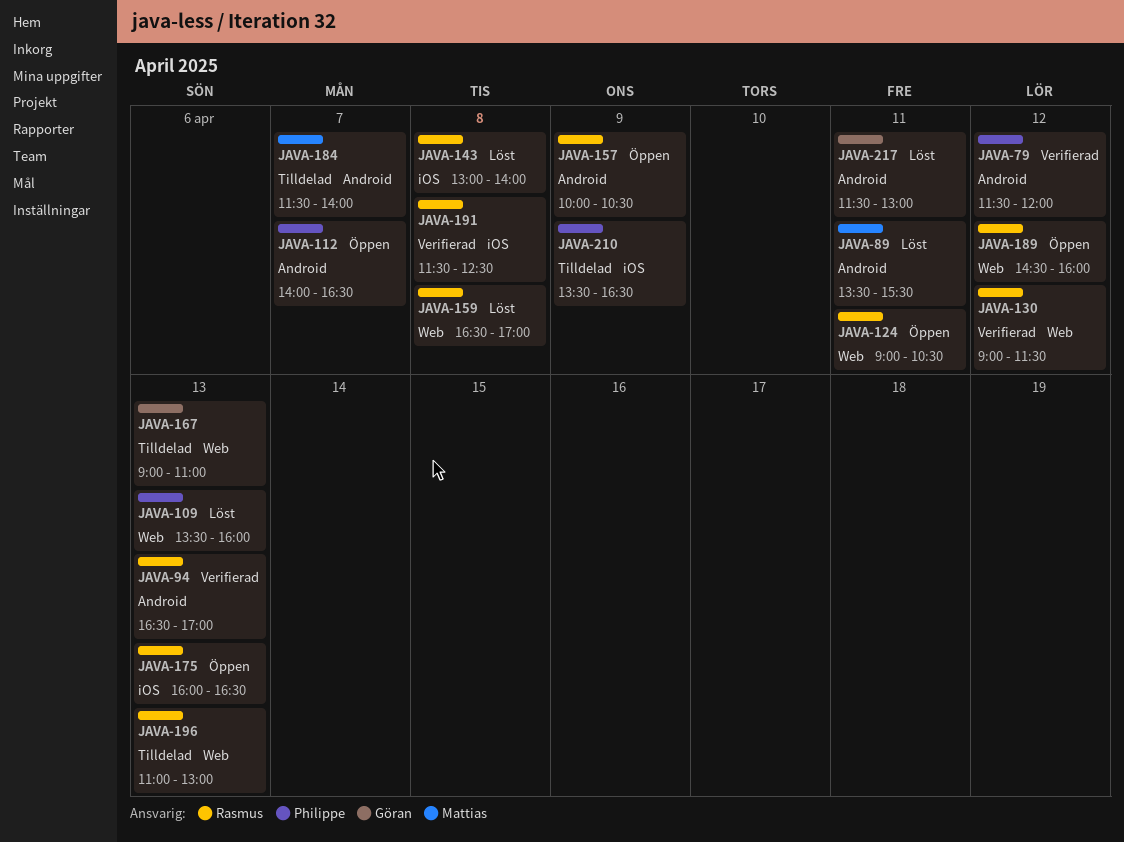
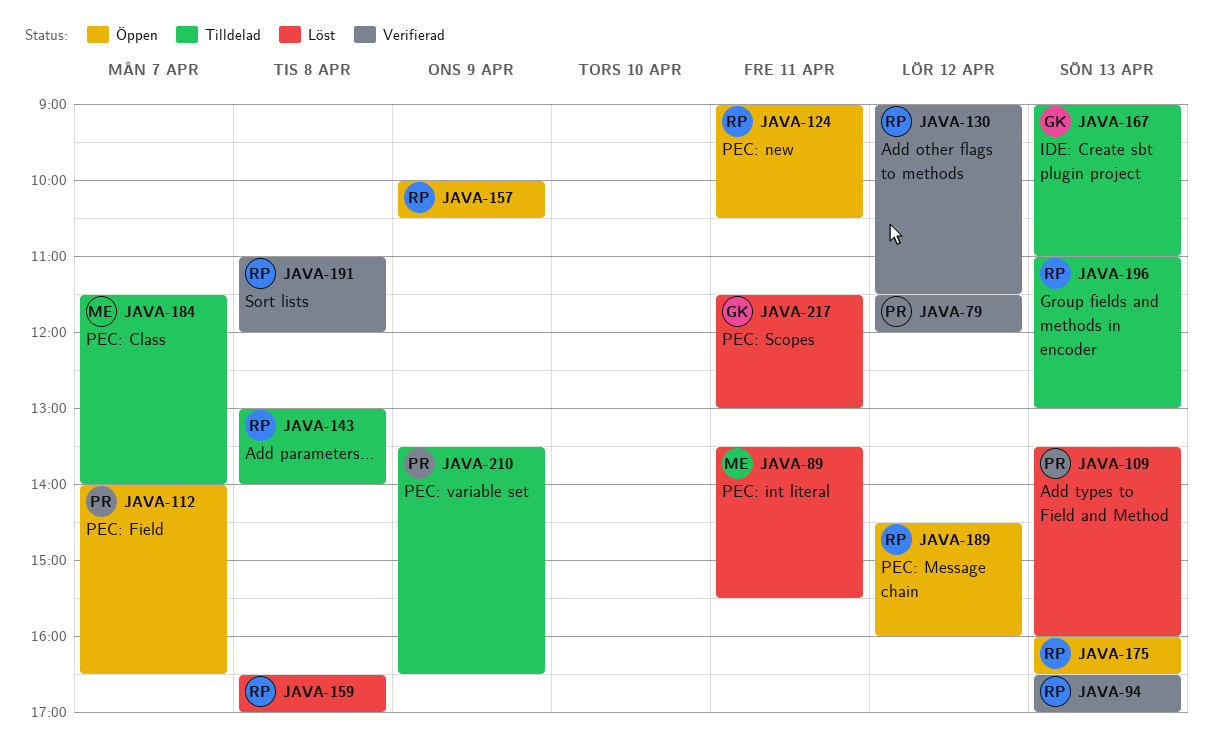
JAVA-143, status: Löst -> Tilldelad
JAVA-191, begins: 11:30 -> 11:00
JAVA-191, ends: 12:30 -> 12:00

